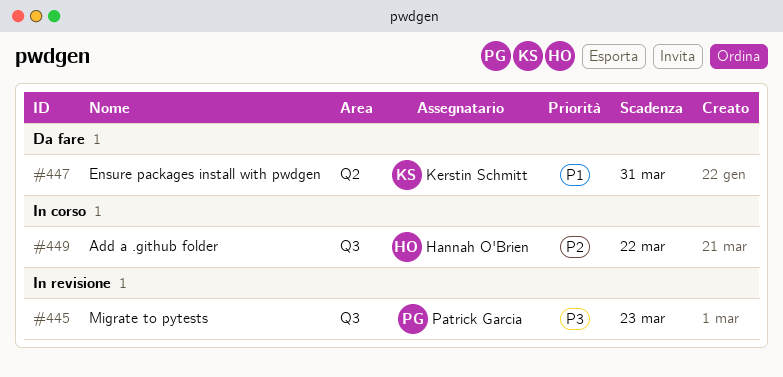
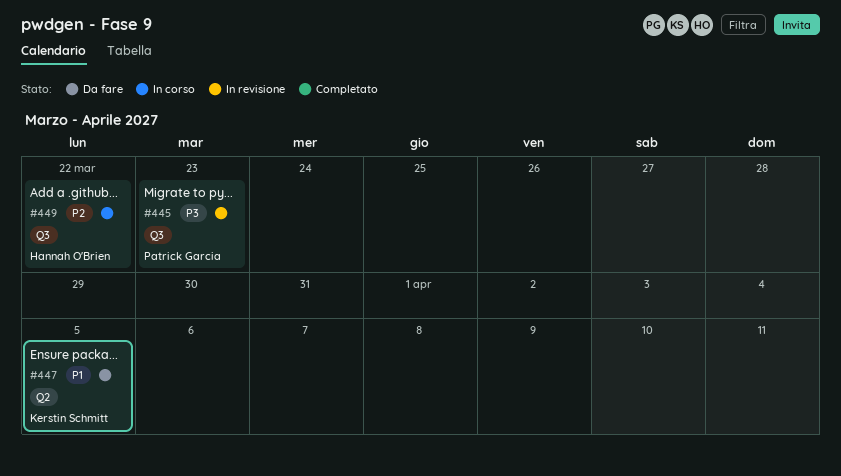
#447, due: Mar 31 -> Apr 5

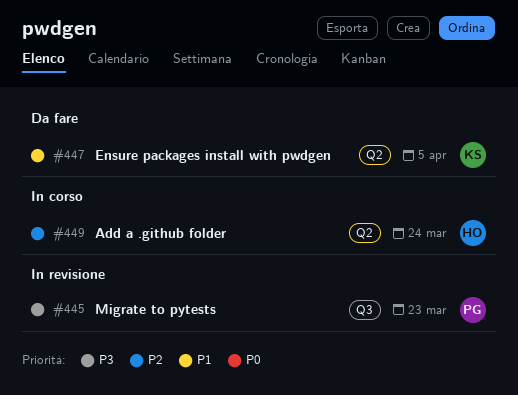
#449, label: Q3 -> Q2
#449, due: Mar 22 -> Mar 24

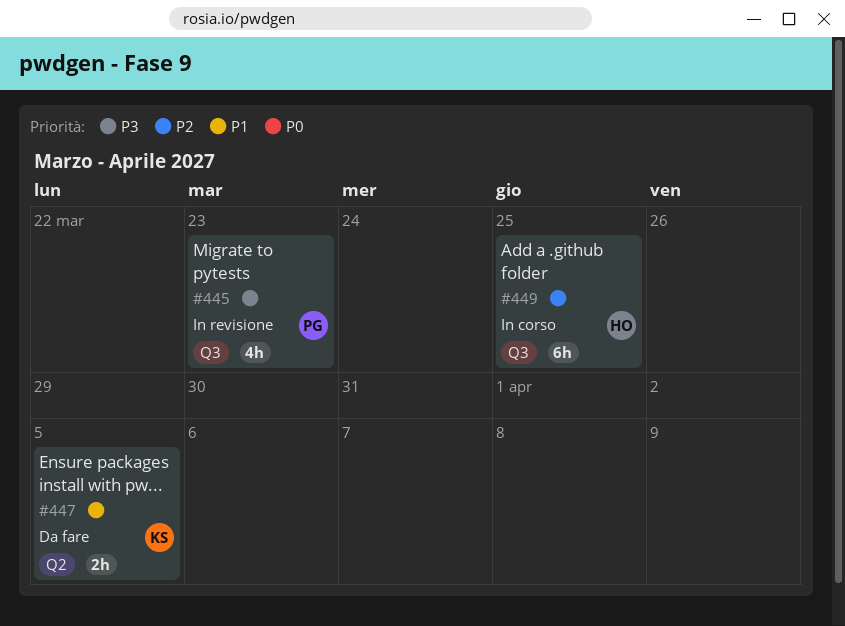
#449, label: Q2 -> Q3
#449, due: Mar 24 -> Mar 25

